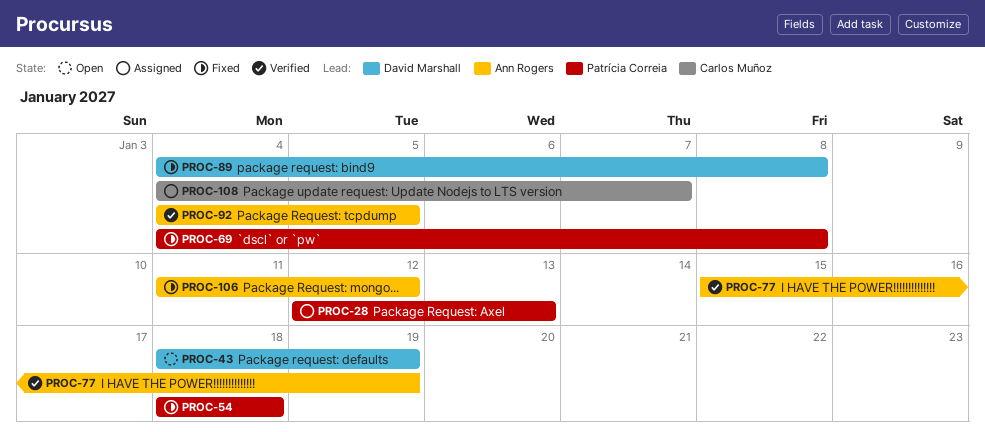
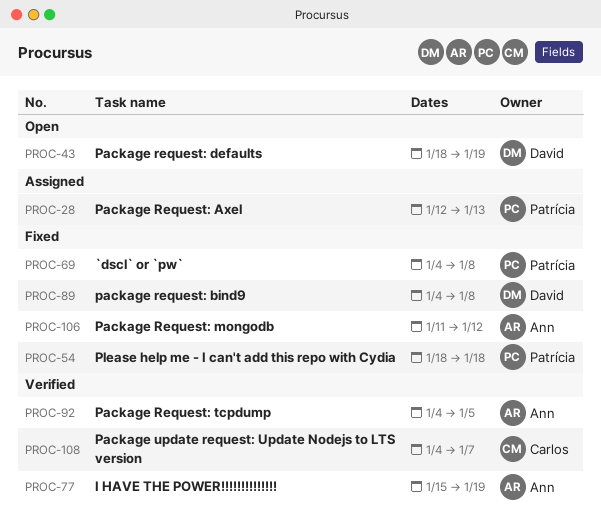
PROC-108, status: Assigned -> Verified

